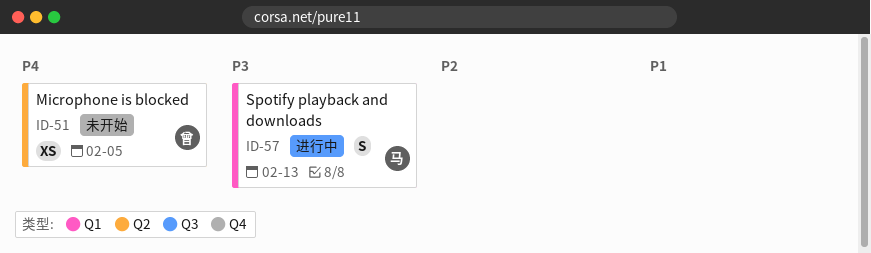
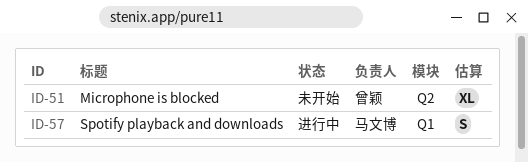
ID-51, estimate: XS -> XL

